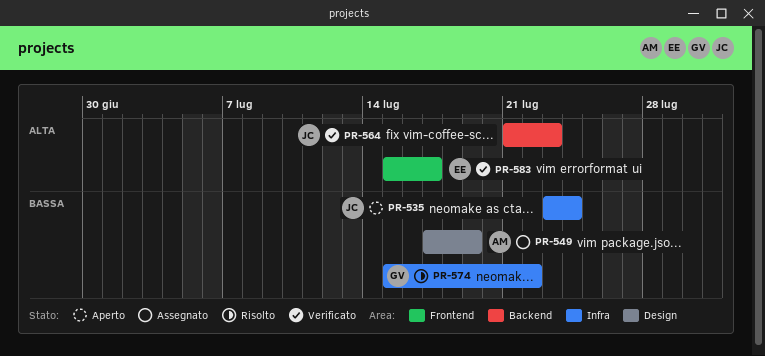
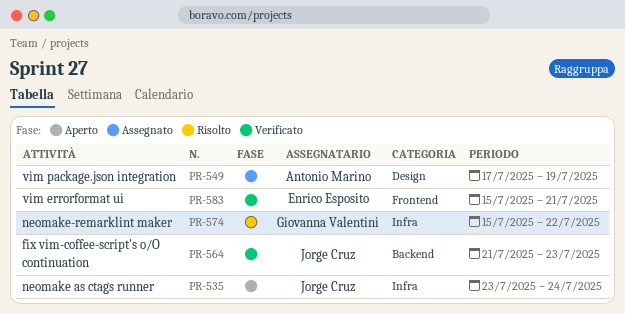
PR-583, due: Jul 17 -> Jul 21

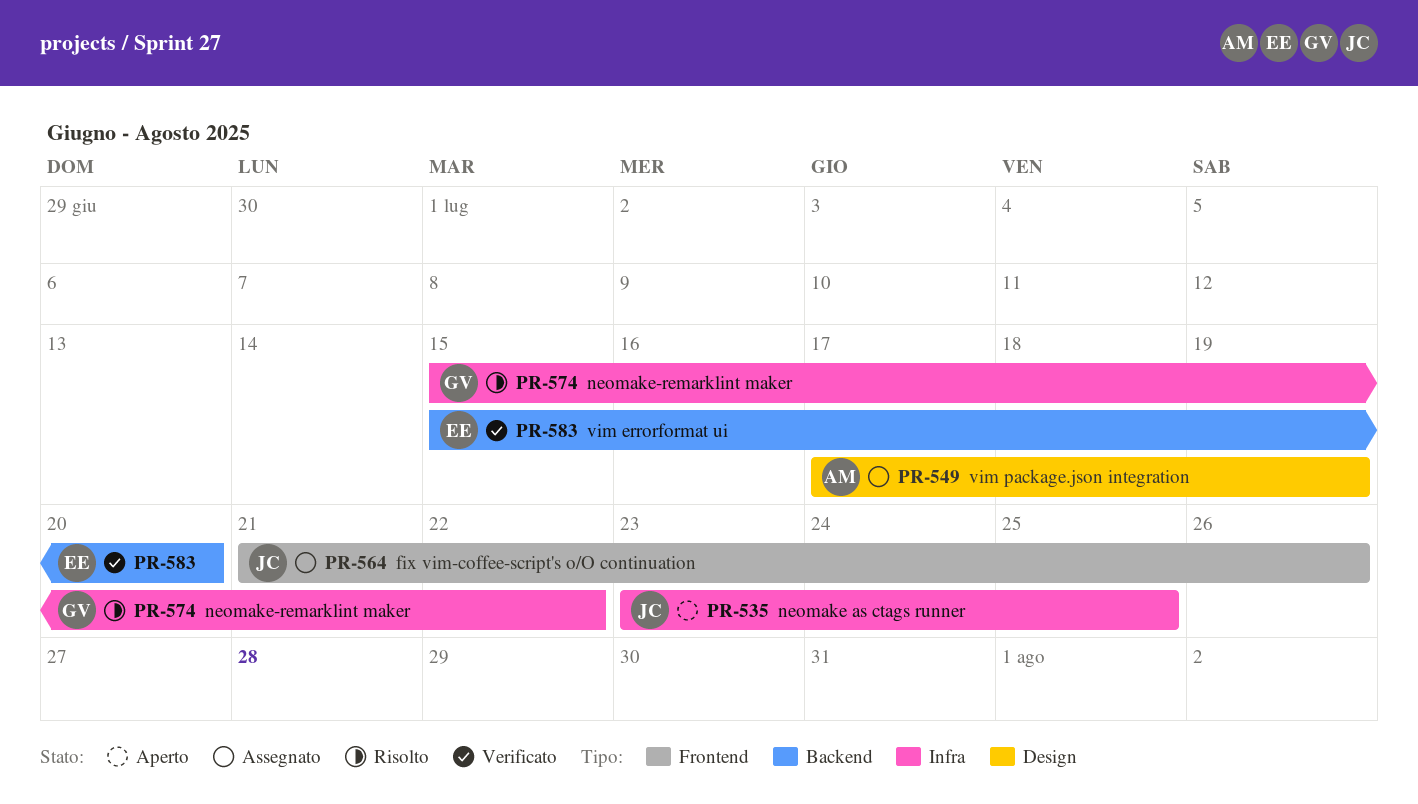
PR-535, due: Jul 24 -> Jul 25
PR-564, status: Verificato -> Assegnato
PR-564, label: Backend -> Frontend
PR-564, due: Jul 23 -> Jul 26
PR-583, label: Frontend -> Backend
PR-583, due: Jul 21 -> Jul 20

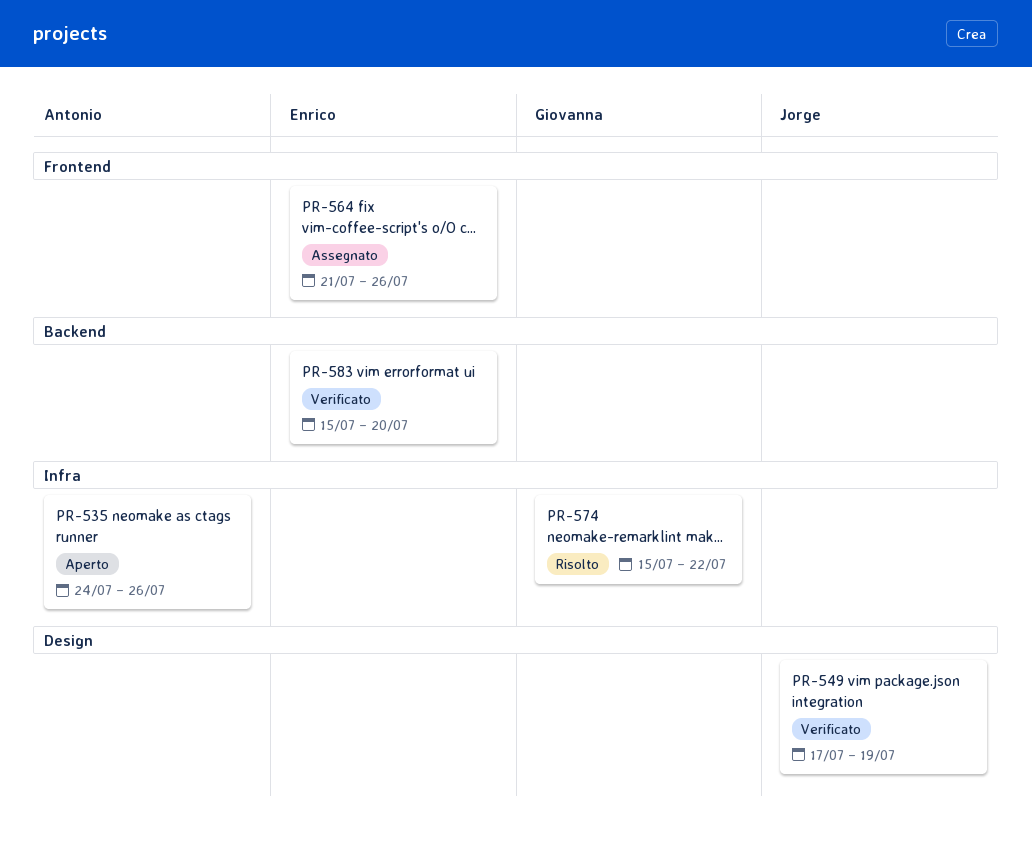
PR-535, owner: Jorge -> Antonio
PR-535, start: Jul 23 -> Jul 24
PR-535, due: Jul 25 -> Jul 26
PR-549, status: Assegnato -> Verificato
PR-549, owner: Antonio -> Jorge
PR-564, owner: Jorge -> Enrico

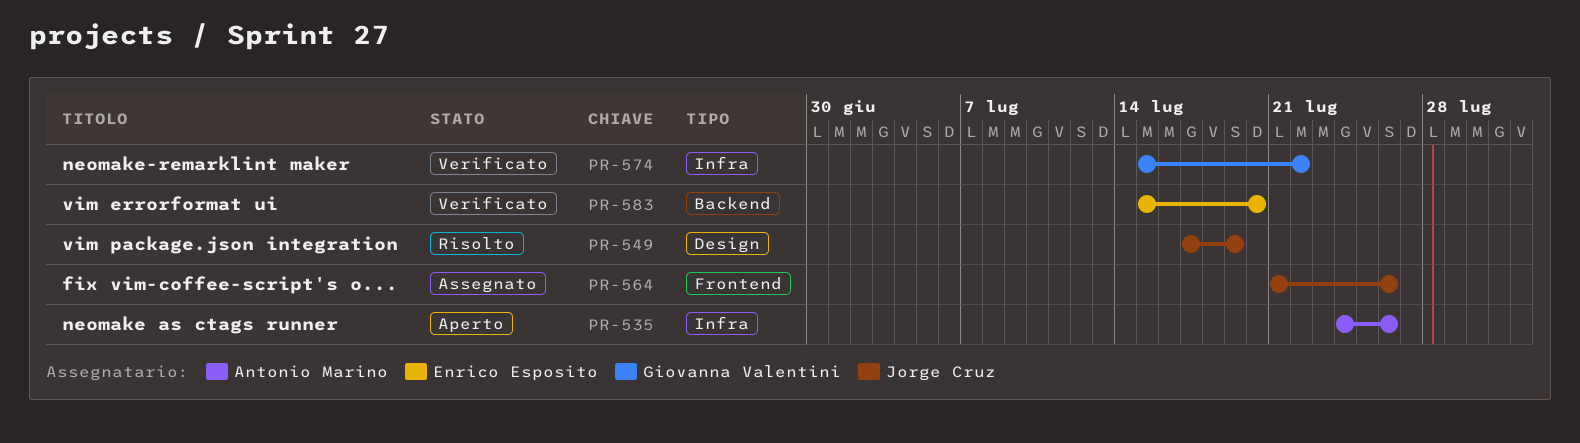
PR-549, status: Verificato -> Risolto
PR-564, owner: Enrico Esposito -> Jorge Cruz
PR-574, status: Risolto -> Verificato

